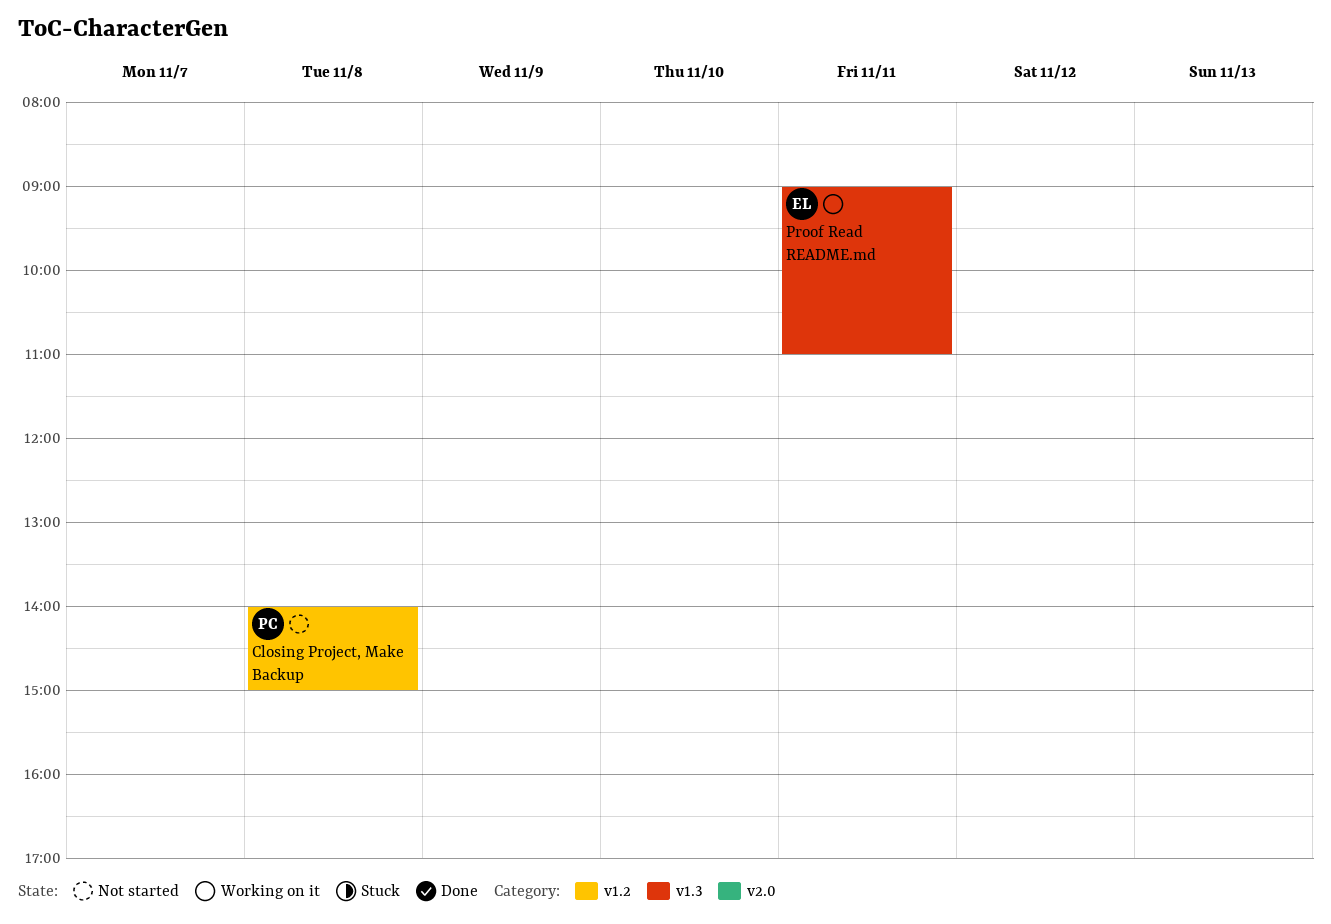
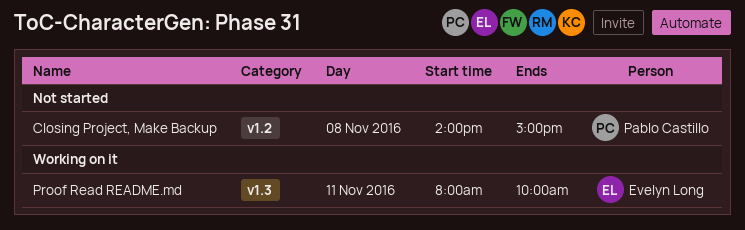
Proof Read README.md, begins: 09:00 -> 08:00
Proof Read README.md, ends: 11:00 -> 10:00

